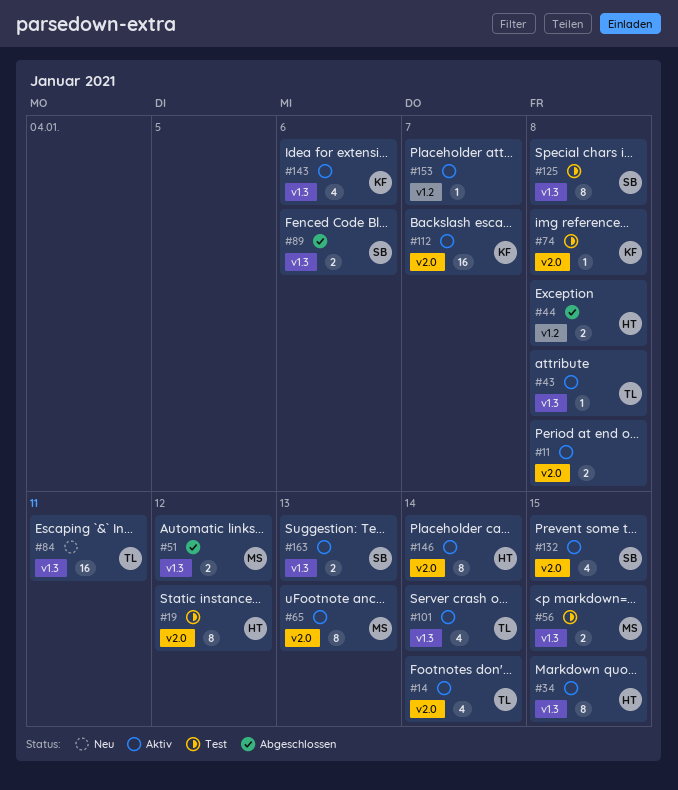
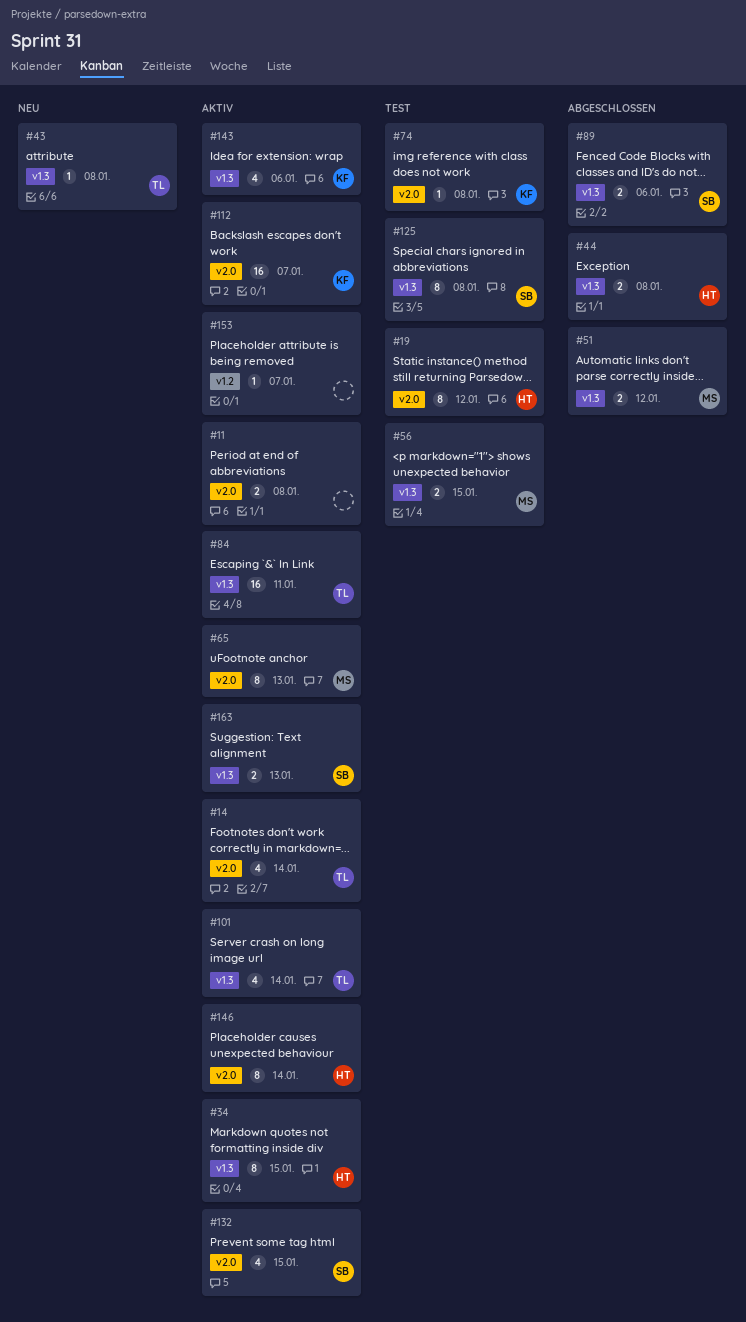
#43, status: Aktiv -> Neu
#44, label: v1.2 -> v1.3
#84, status: Neu -> Aktiv

